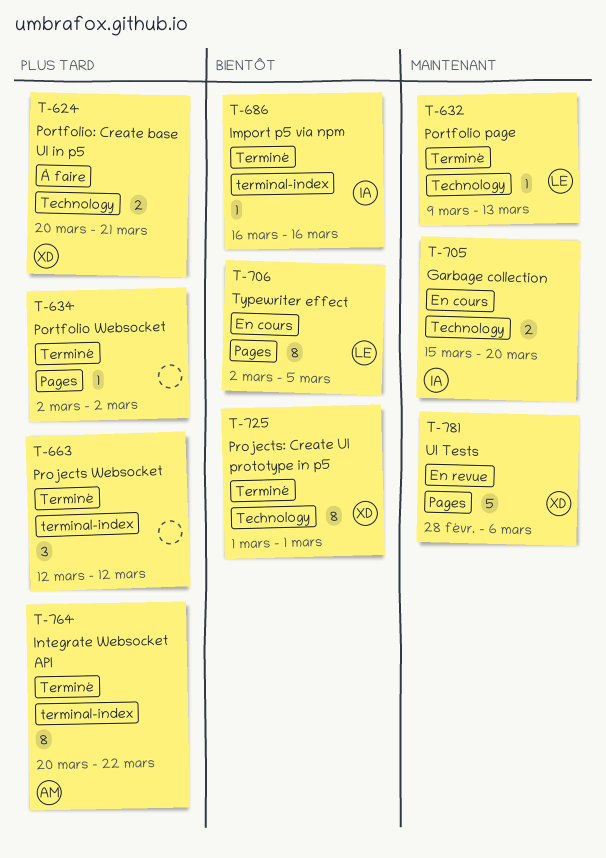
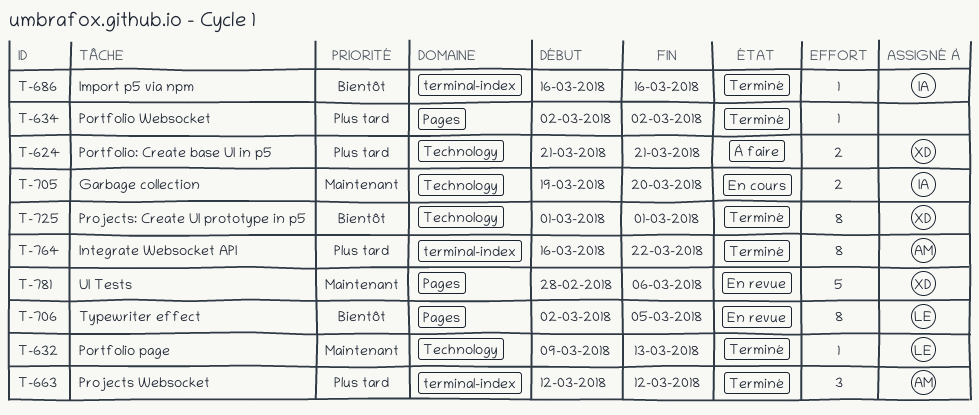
T-624, start: Mar 20 -> Mar 21
T-663, owner: none -> AM
T-705, start: Mar 15 -> Mar 19
T-706, status: En cours -> En revue
T-764, start: Mar 20 -> Mar 16

